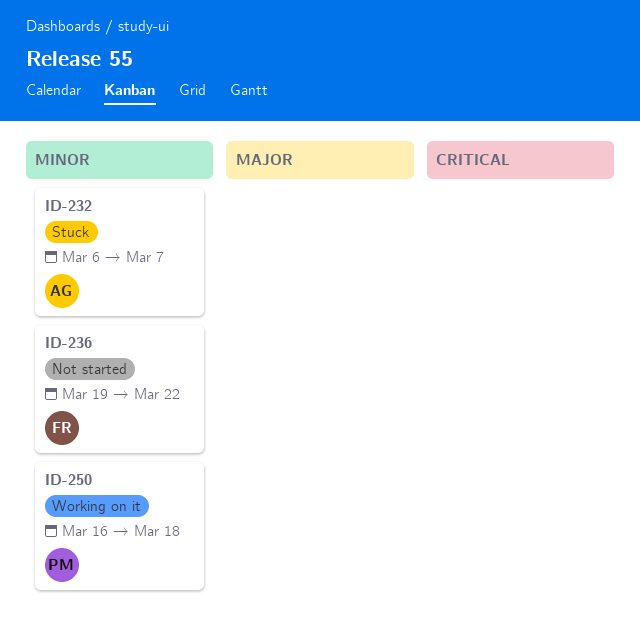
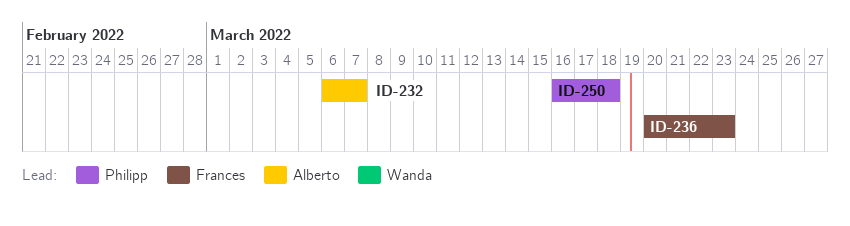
ID-236, start: Mar 19 -> Mar 20
ID-236, due: Mar 22 -> Mar 23

